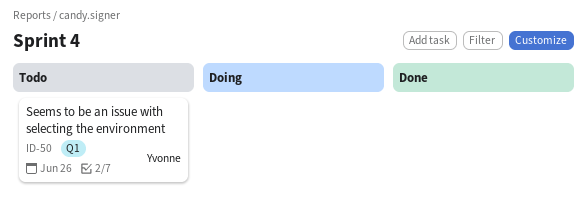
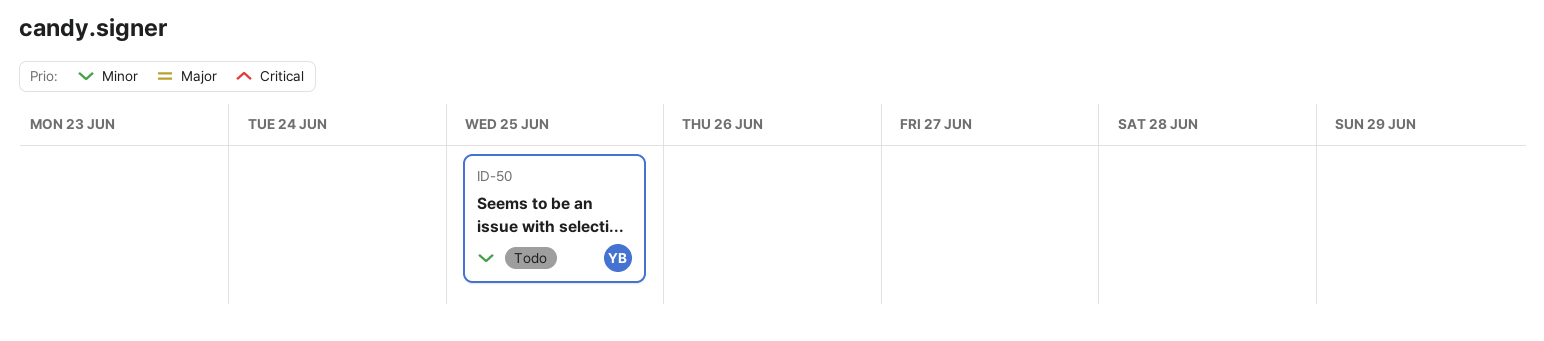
ID-50, due: Jun 26 -> Jun 25

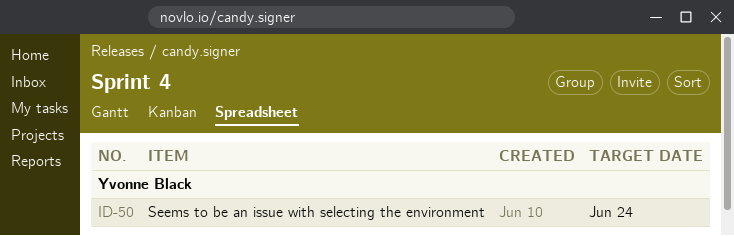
ID-50, due: Jun 25 -> Jun 24

